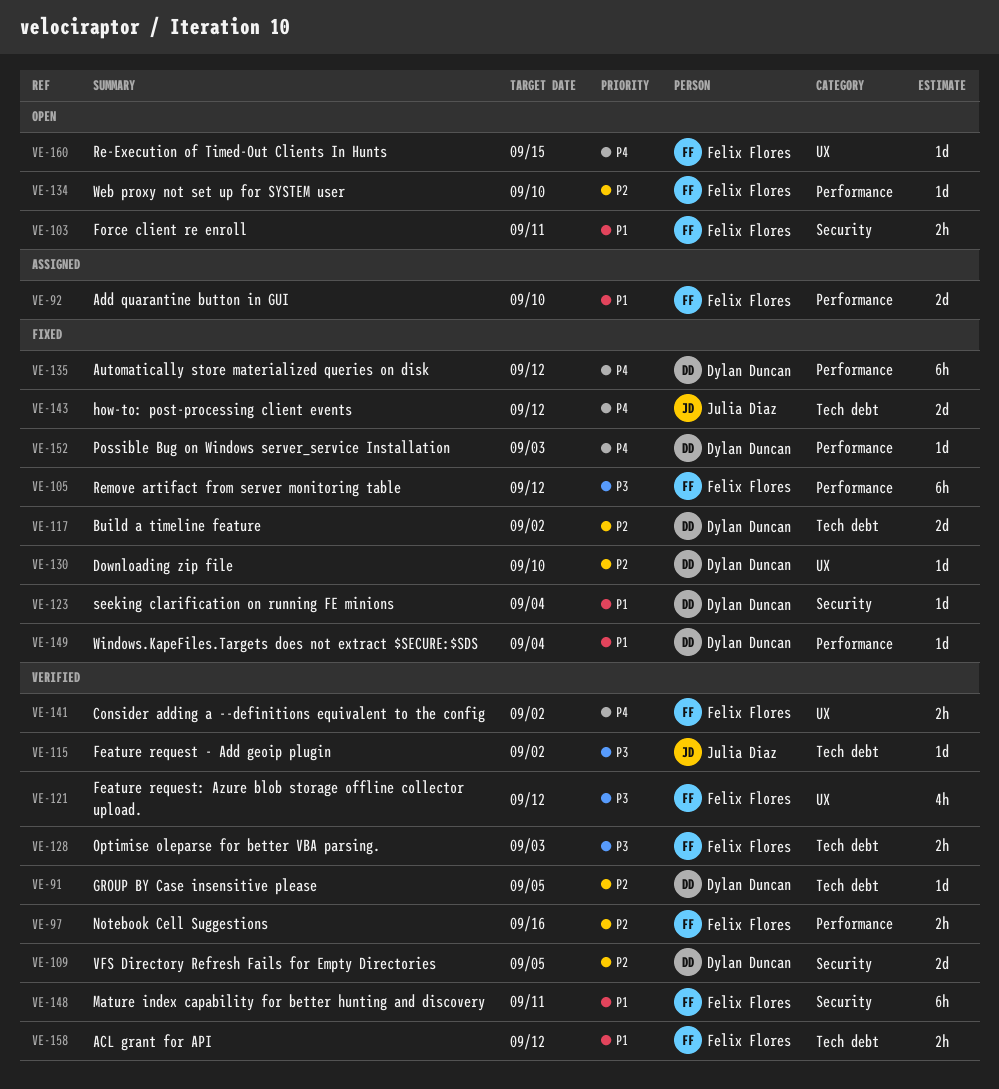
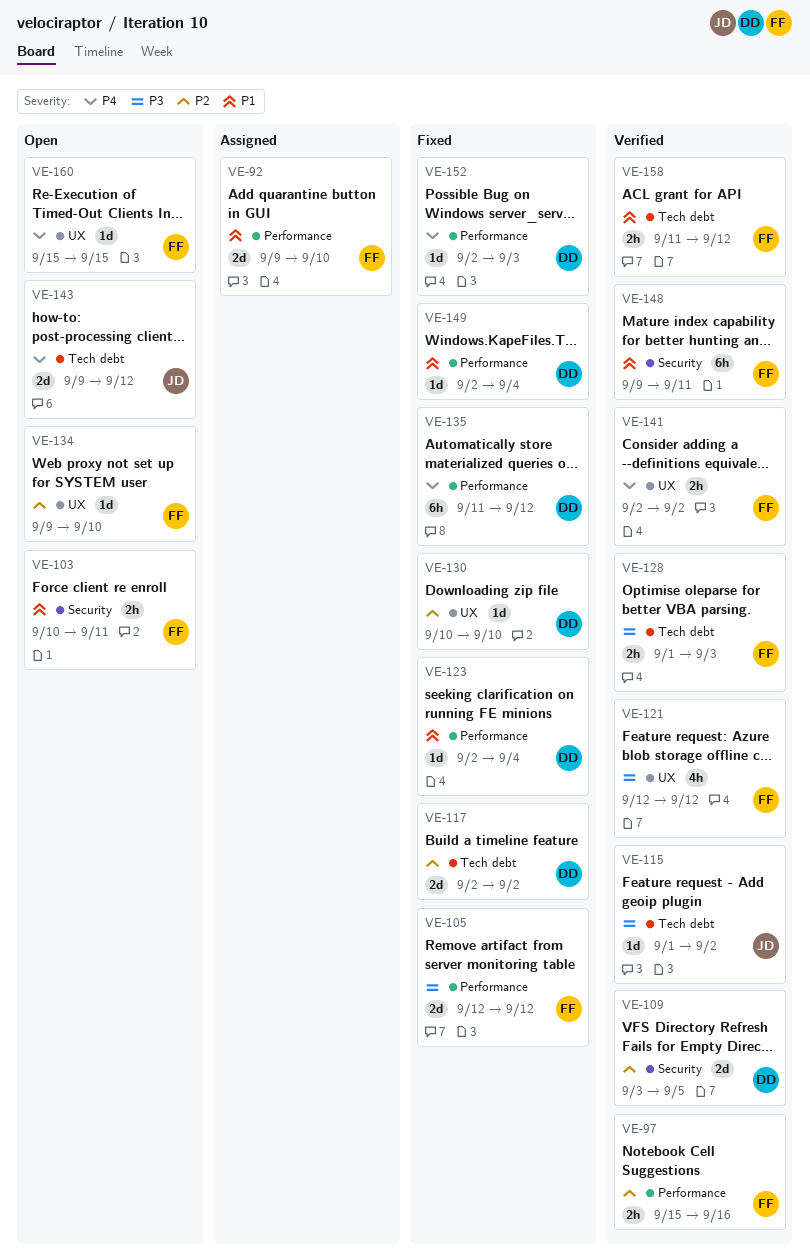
VE-91: present -> none
VE-105, estimate: 6h -> 2d
VE-123, label: Security -> Performance
VE-134, label: Performance -> UX
VE-143, status: Fixed -> Open

